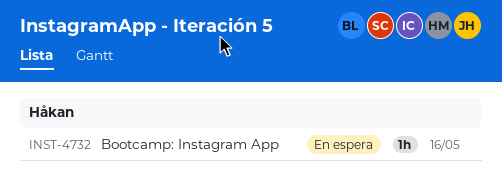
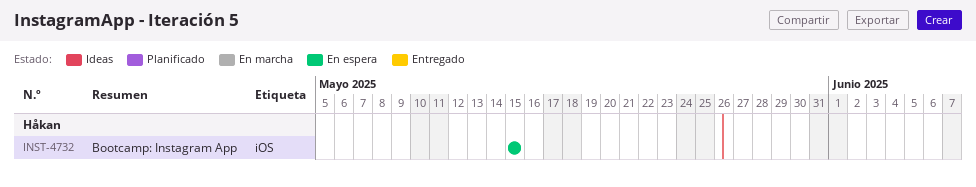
INST-4732, due: May 16 -> May 15

